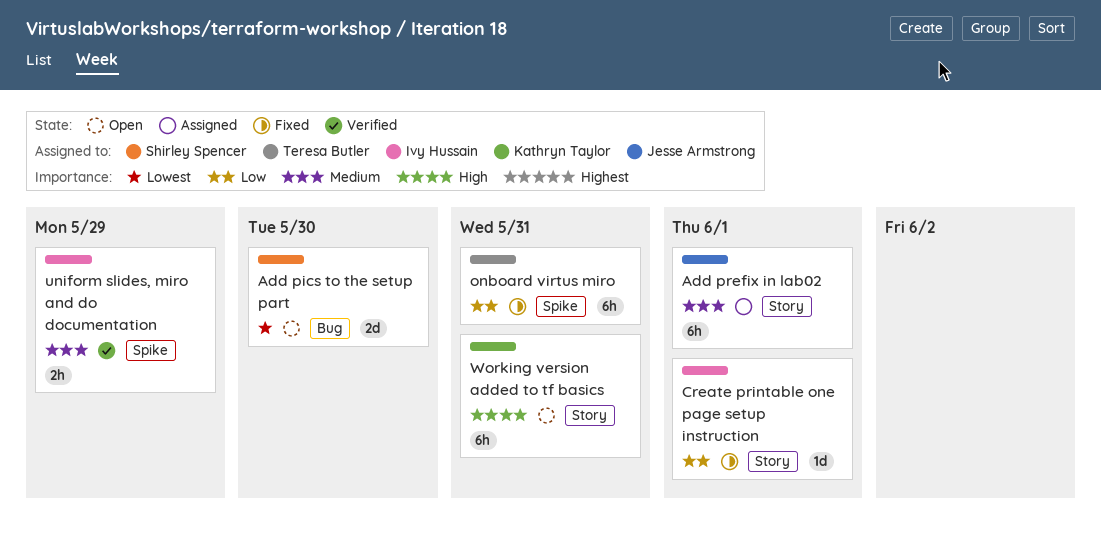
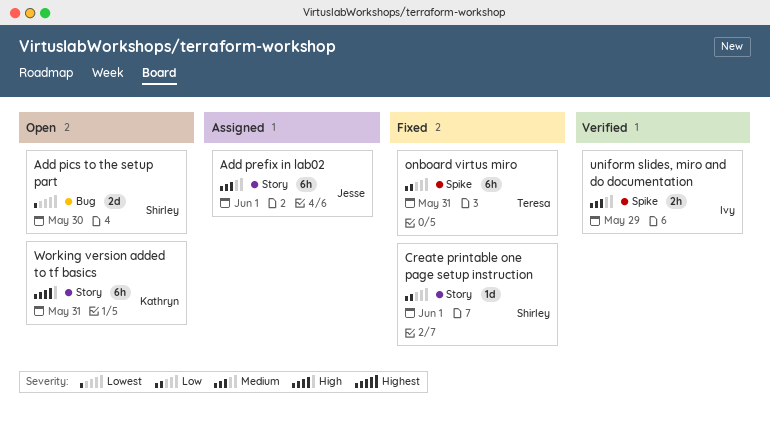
Create printable one page setup instruction, owner: Ivy Hussain -> Shirley Spencer

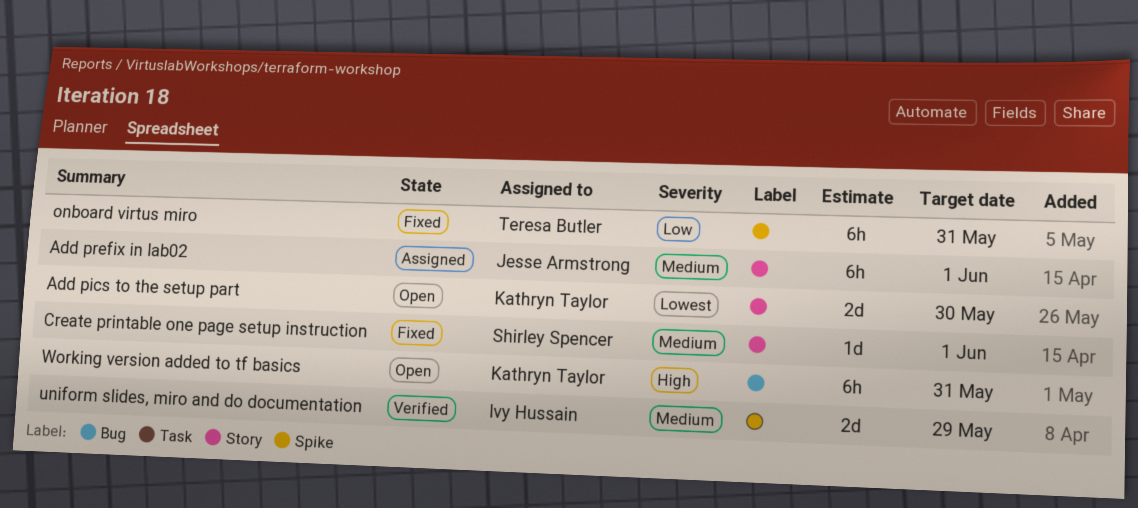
Add pics to the setup part, owner: Shirley Spencer -> Kathryn Taylor
Add pics to the setup part, label: Bug -> Story
Create printable one page setup instruction, priority: Low -> Medium
uniform slides, miro and do documentation, estimate: 2h -> 2d
Working version added to tf basics, label: Story -> Bug

